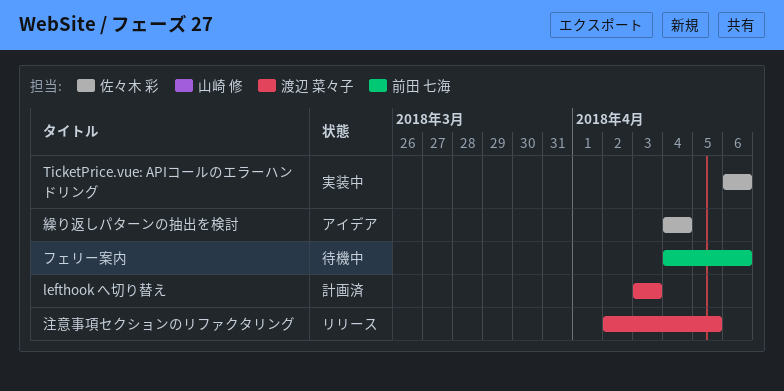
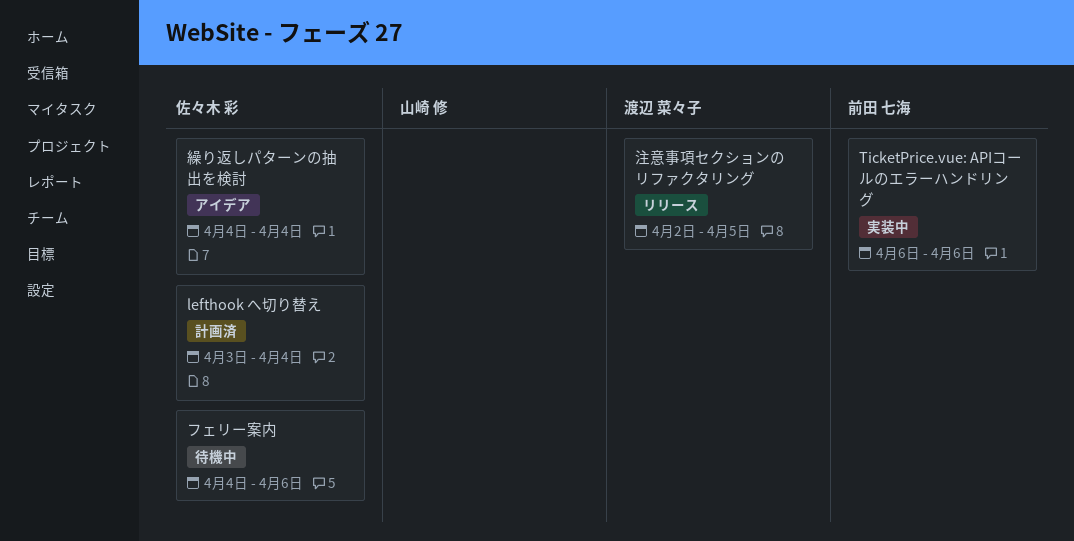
lefthook へ切り替え, owner: 渡辺 菜々子 -> 佐々木 彩
lefthook へ切り替え, due: Apr 3 -> Apr 4
TicketPrice.vue: APIコールのエラーハンドリング, owner: 佐々木 彩 -> 前田 七海
フェリー案内, owner: 前田 七海 -> 佐々木 彩

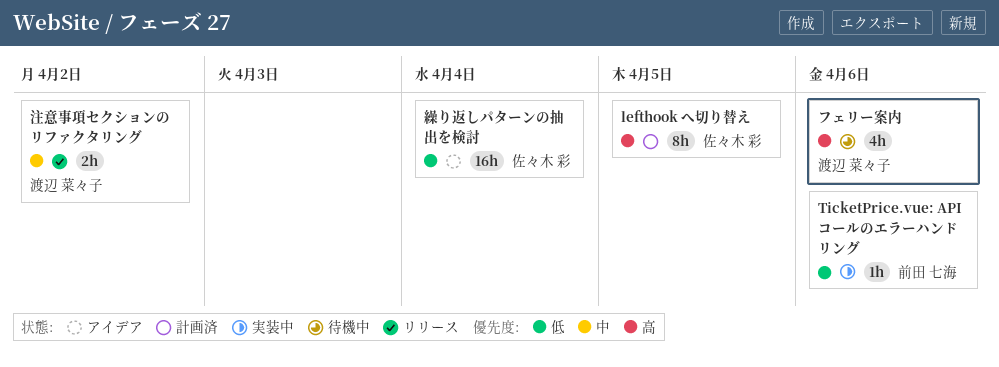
lefthook へ切り替え, due: Apr 4 -> Apr 5
フェリー案内, owner: 佐々木 彩 -> 渡辺 菜々子
注意事項セクションのリファクタリング, due: Apr 5 -> Apr 2

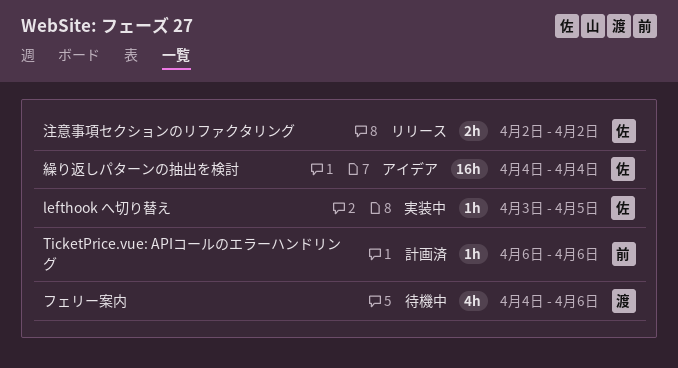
lefthook へ切り替え, status: 計画済 -> 実装中
lefthook へ切り替え, estimate: 8h -> 1h
TicketPrice.vue: APIコールのエラーハンドリング, status: 実装中 -> 計画済
注意事項セクションのリファクタリング, owner: 渡辺 菜々子 -> 佐々木 彩

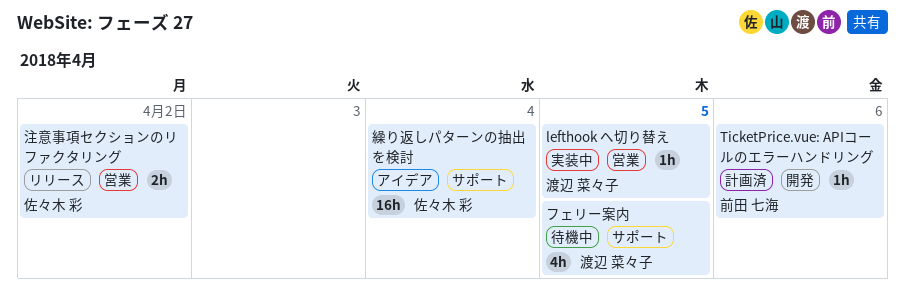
lefthook へ切り替え, owner: 佐々木 彩 -> 渡辺 菜々子
フェリー案内, due: Apr 6 -> Apr 5

